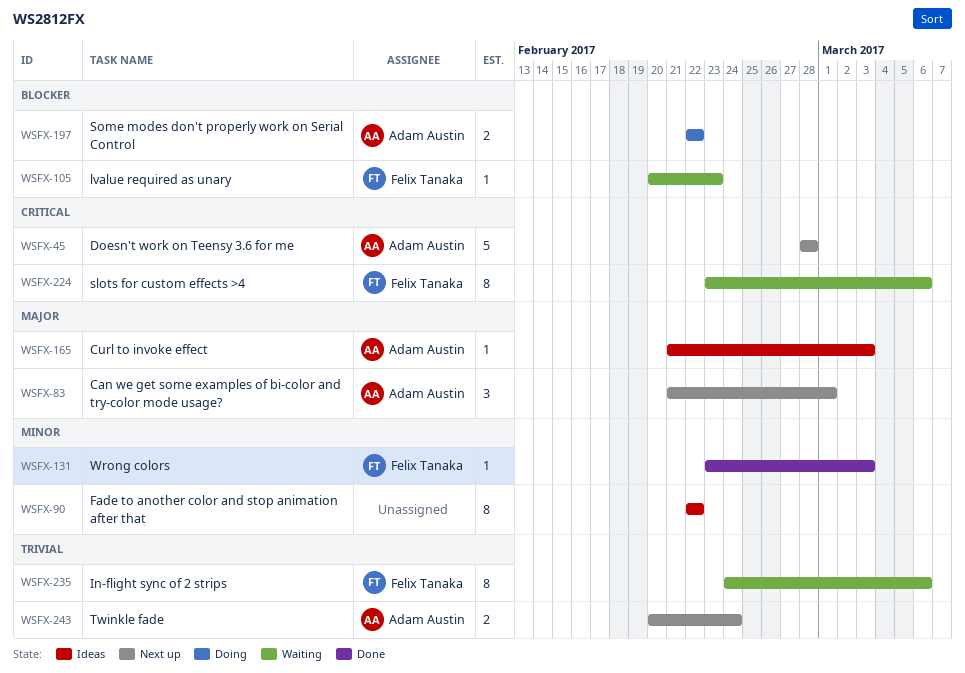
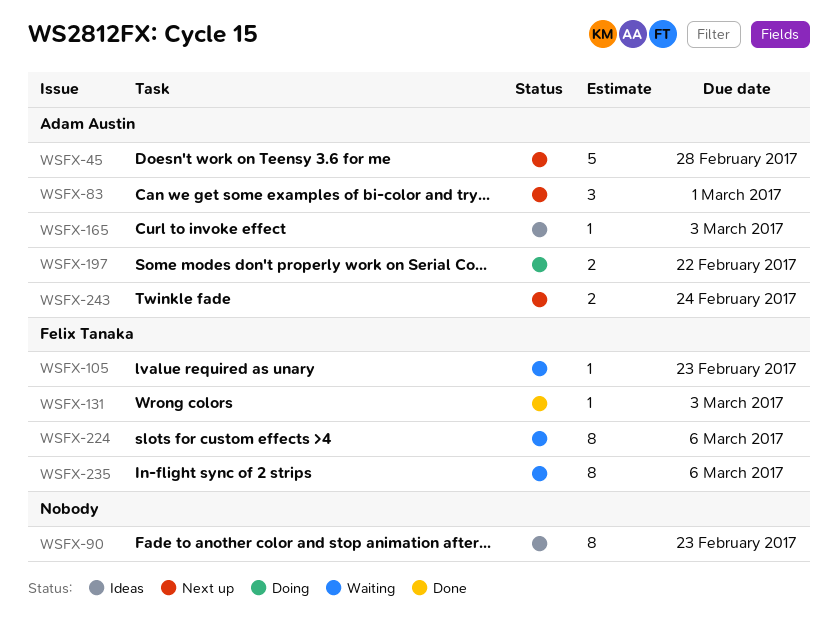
WSFX-90, due: Feb 22 -> Feb 23

